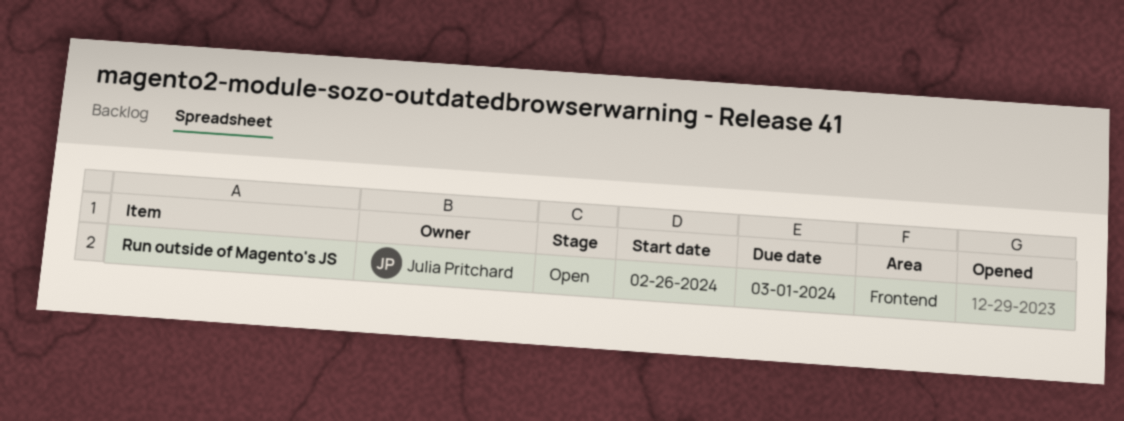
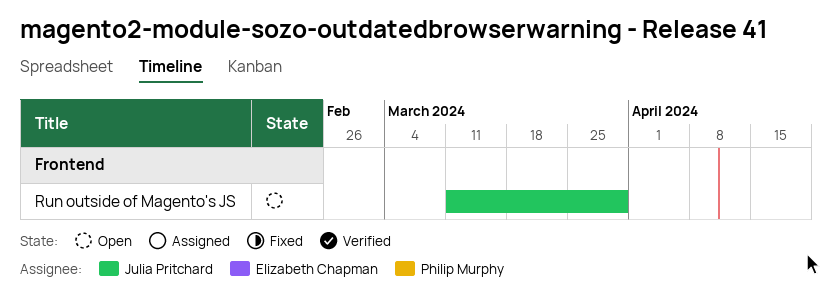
Run outside of Magento's JS, start: Feb 26 -> Mar 11
Run outside of Magento's JS, due: Mar 1 -> Mar 29

